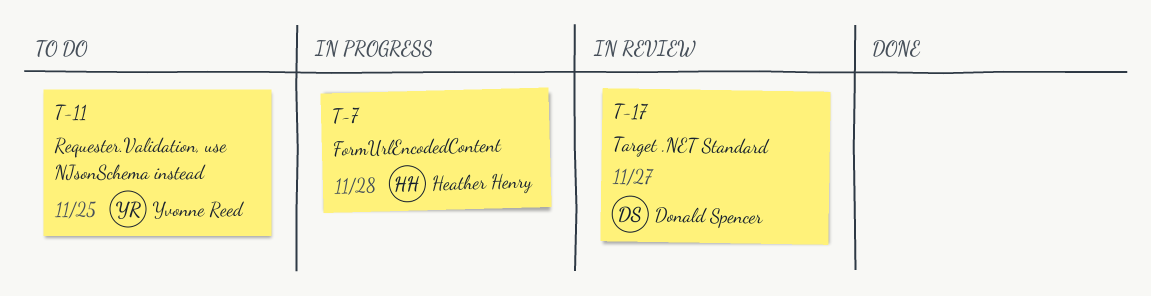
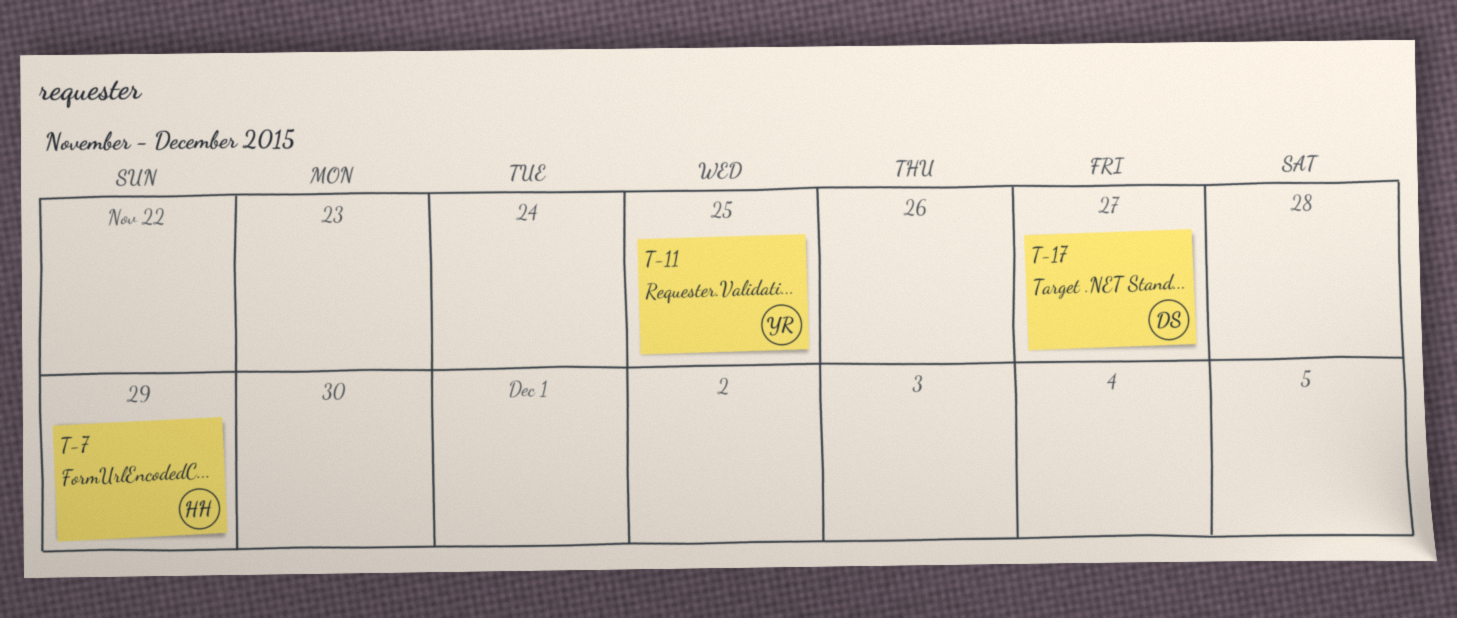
T-7, day: Nov 28 -> Nov 29

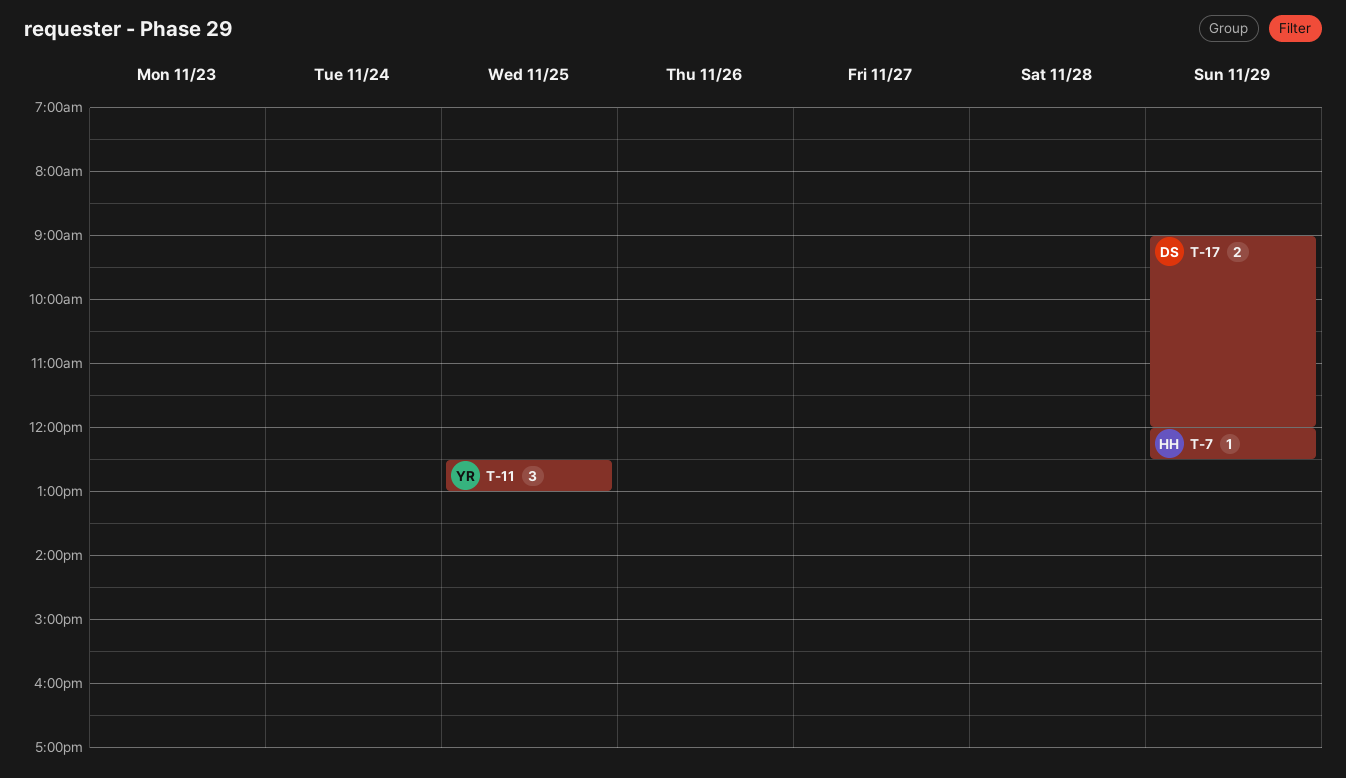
T-17, day: Nov 27 -> Nov 29

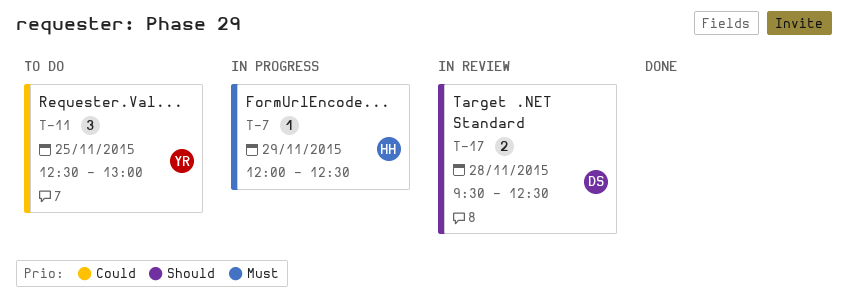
T-17, day: Nov 29 -> Nov 28
T-17, begins: 09:00 -> 09:30
T-17, ends: 12:00 -> 12:30

